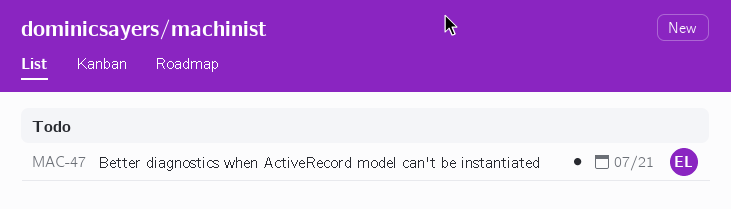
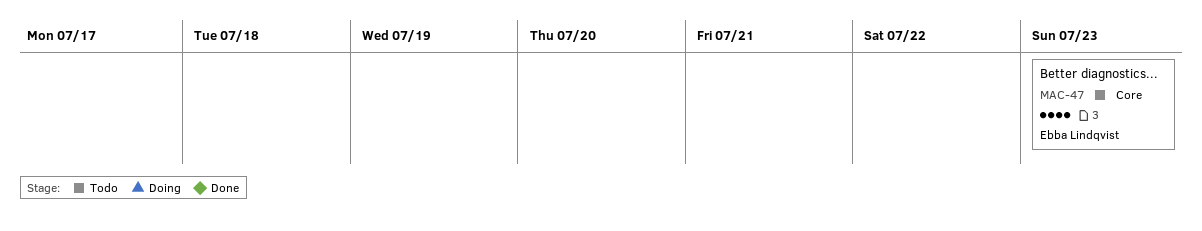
MAC-47, estimate: 1 -> 4
MAC-47, due: Jul 21 -> Jul 23

